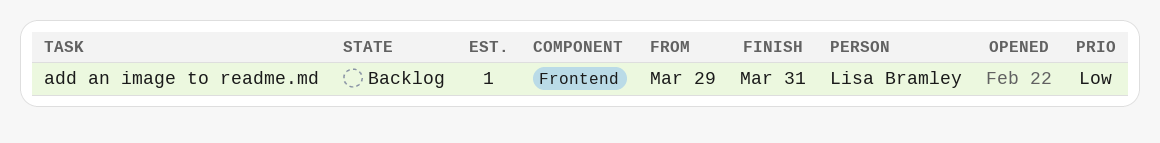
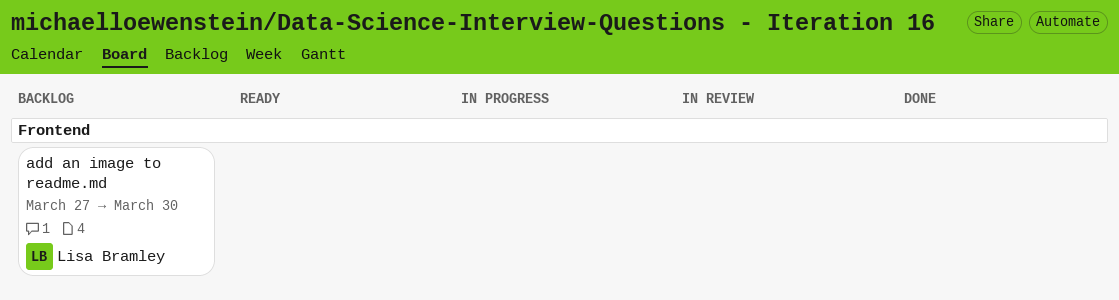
add an image to readme.md, start: Mar 29 -> Mar 27
add an image to readme.md, due: Mar 31 -> Mar 30

